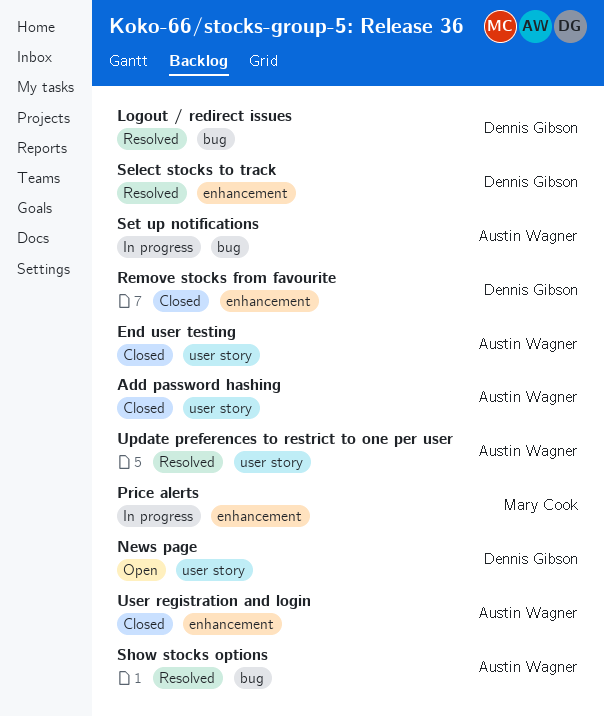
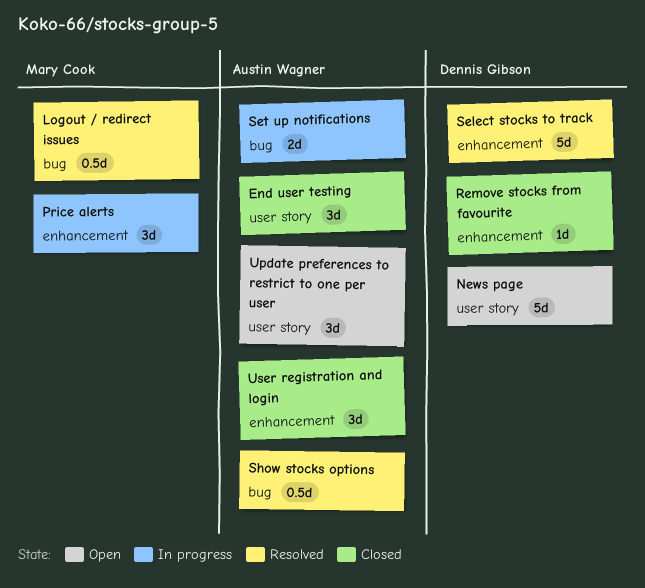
Add password hashing: present -> none
Logout / redirect issues, owner: Dennis Gibson -> Mary Cook
Update preferences to restrict to one per user, status: Resolved -> Open

